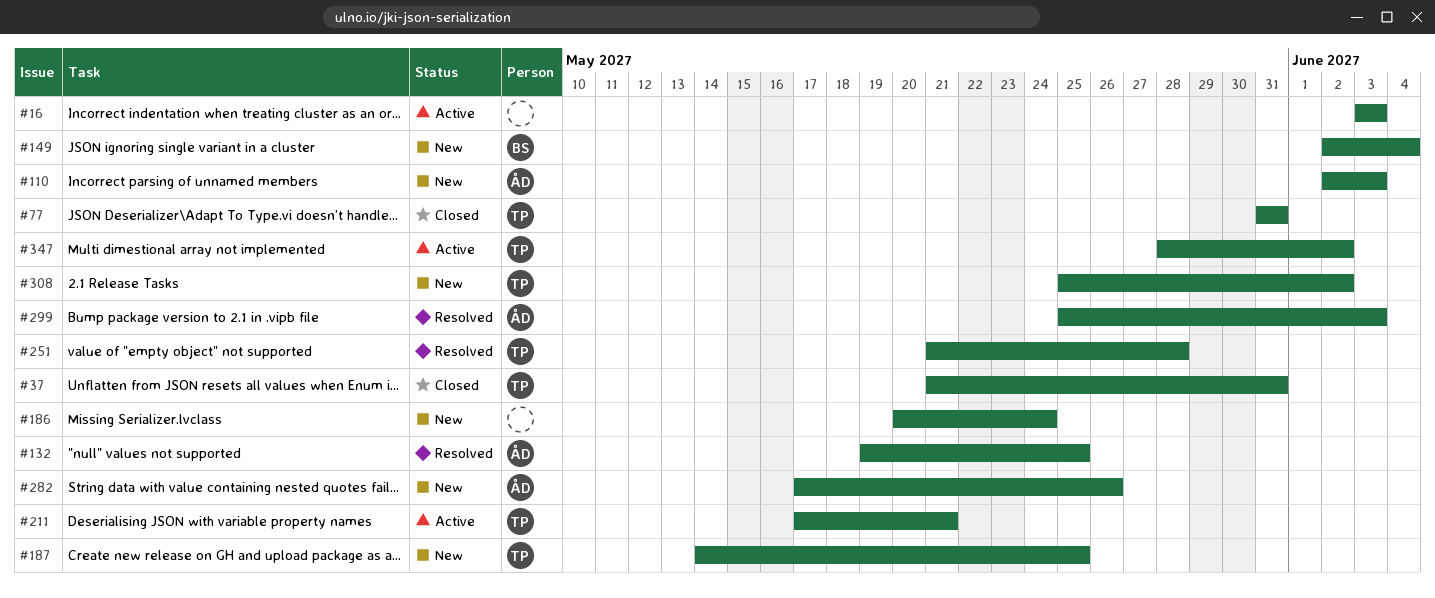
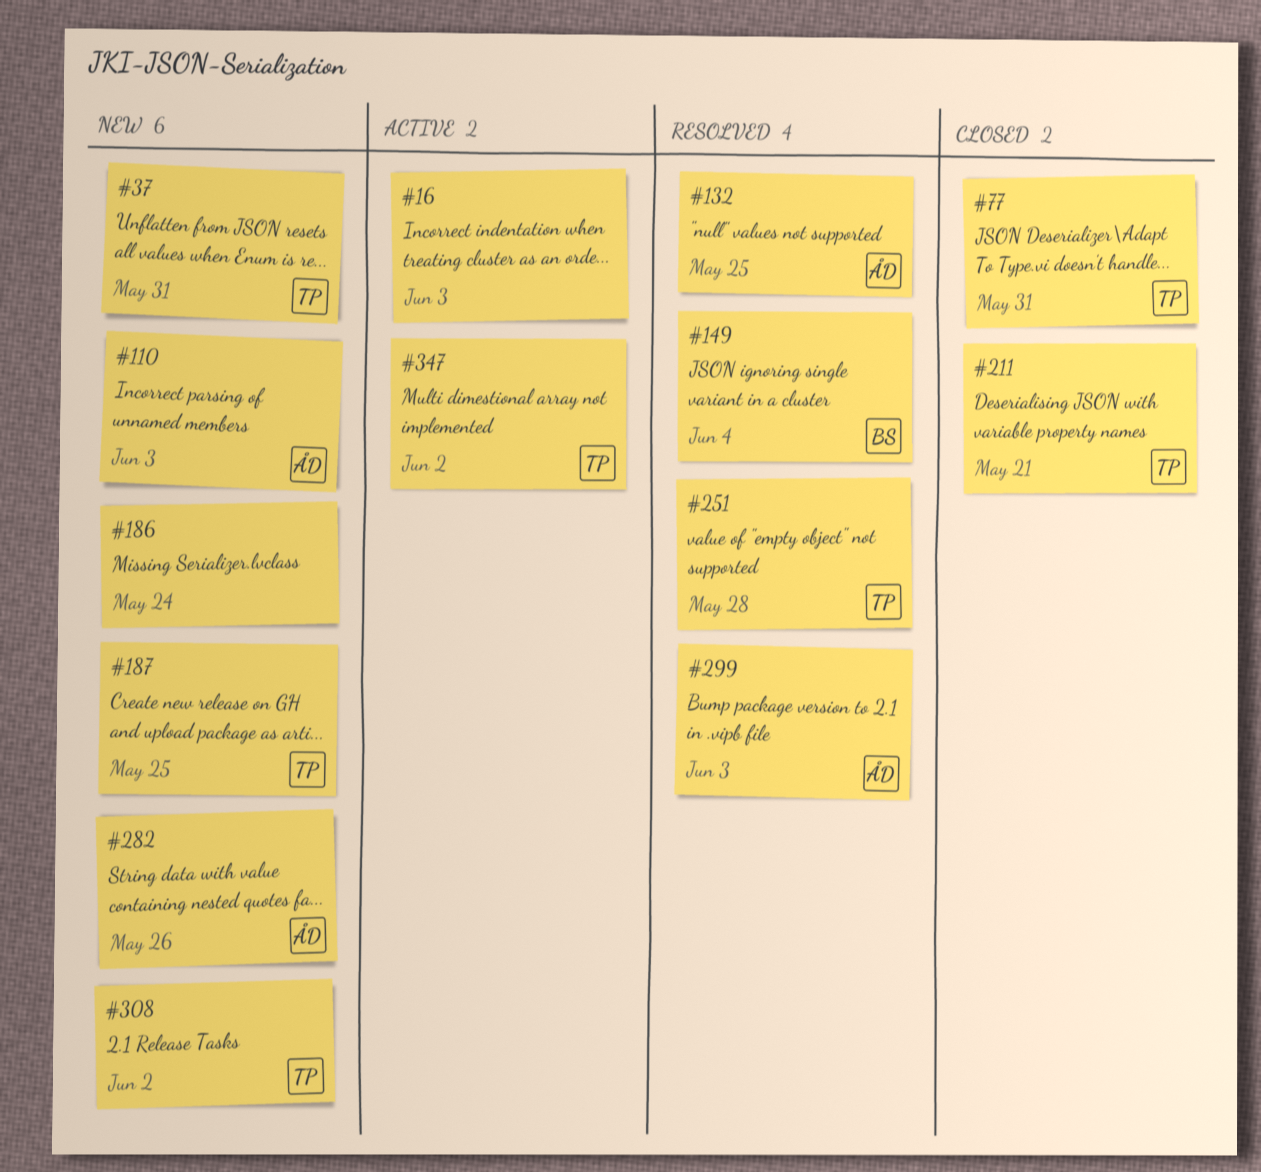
#37, status: Closed -> New
#149, status: New -> Resolved
#211, status: Active -> Closed

